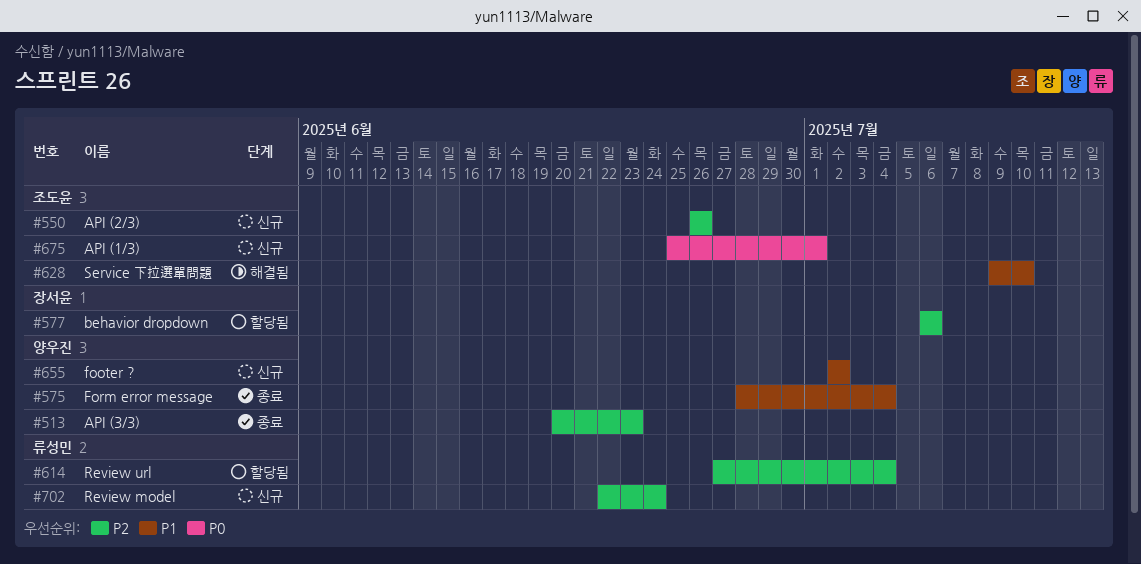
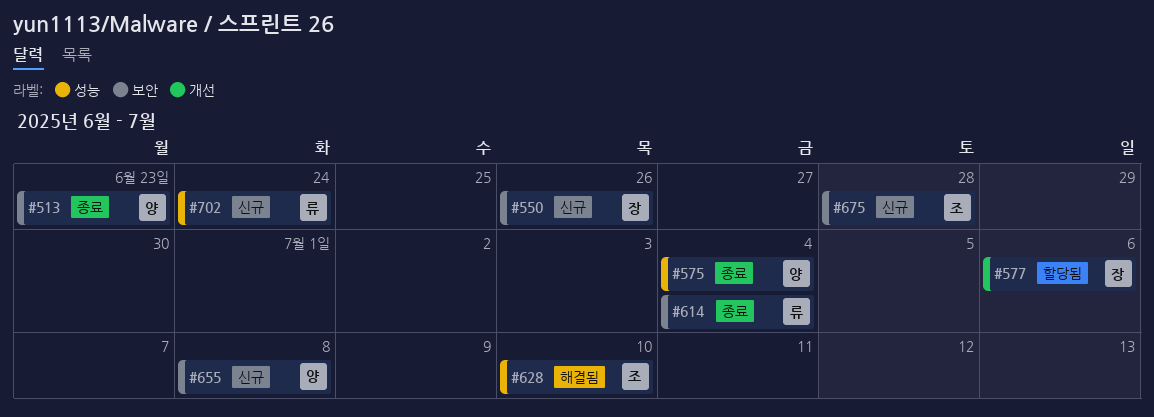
#550, owner: 조도윤 -> 장서윤
#614, status: 할당됨 -> 종료
#655, due: Jul 2 -> Jul 8
#675, due: Jul 1 -> Jun 28

